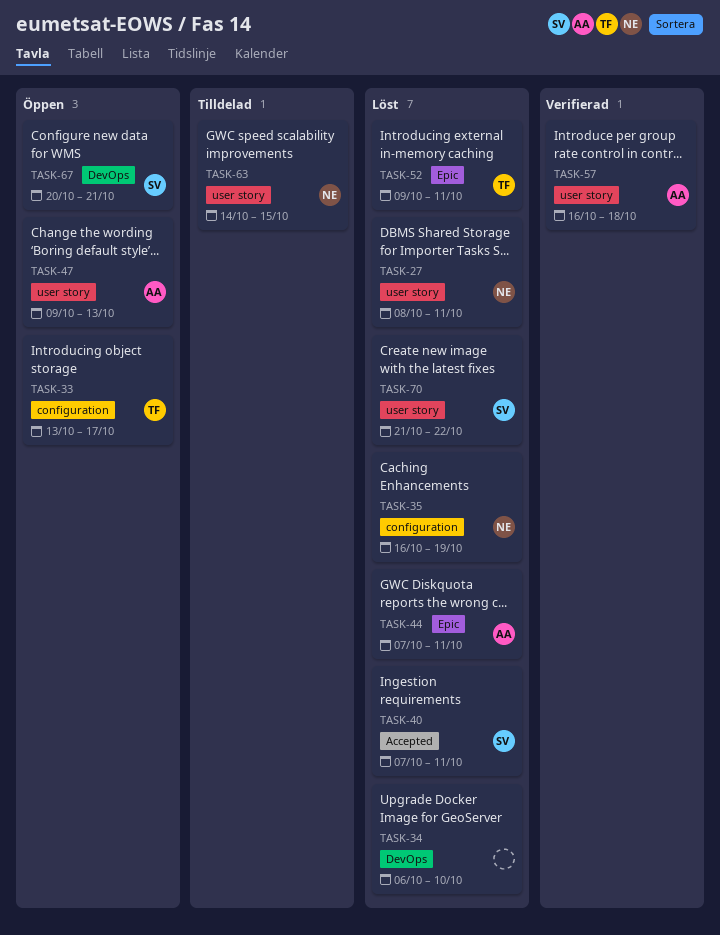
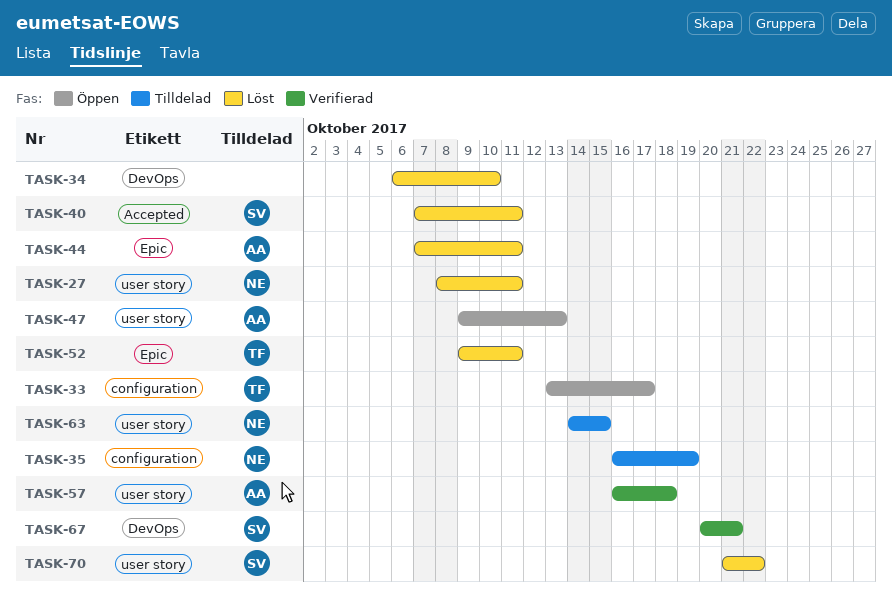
TASK-35, status: Löst -> Tilldelad
TASK-67, status: Öppen -> Verifierad

